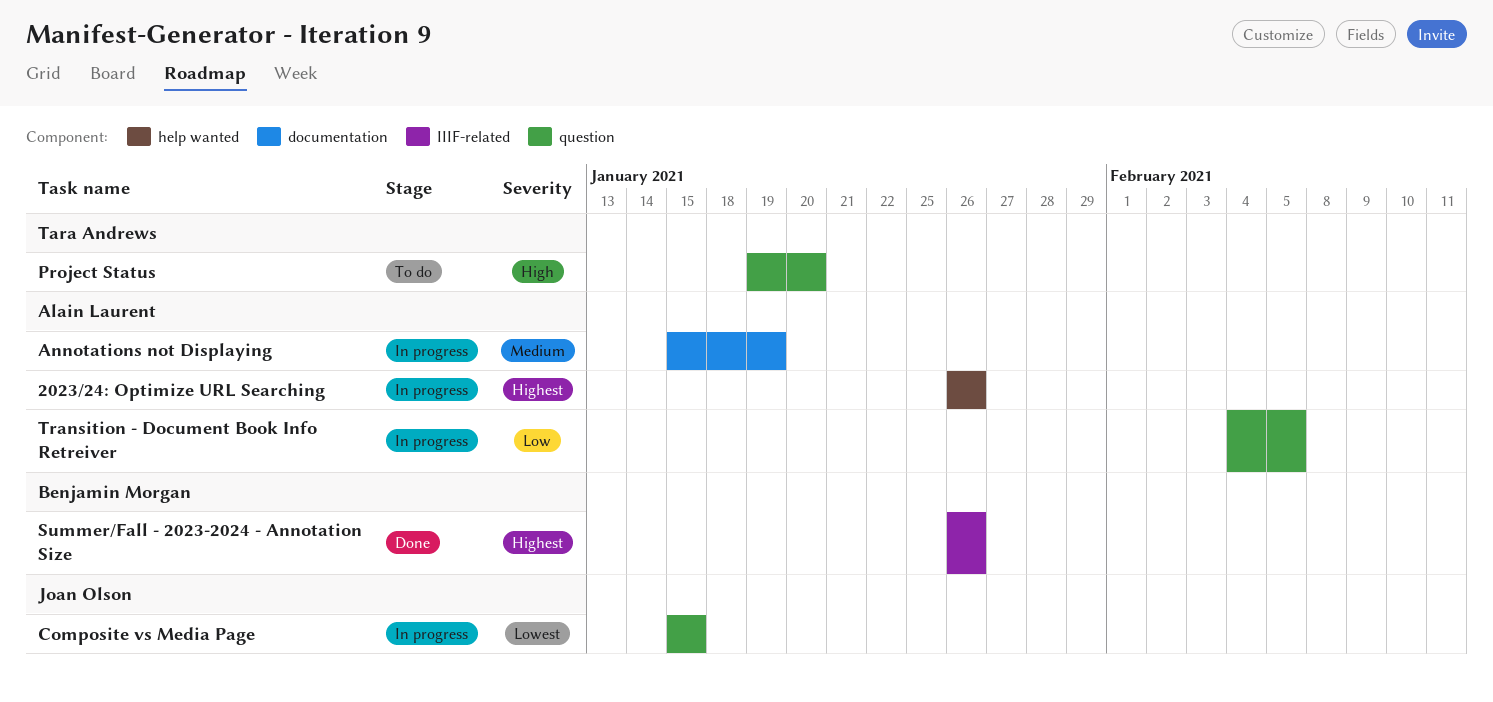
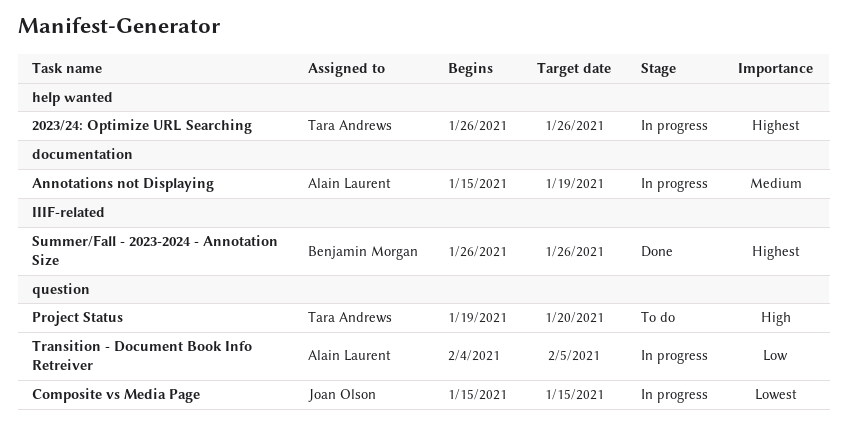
2023/24: Optimize URL Searching, owner: Alain Laurent -> Tara Andrews

